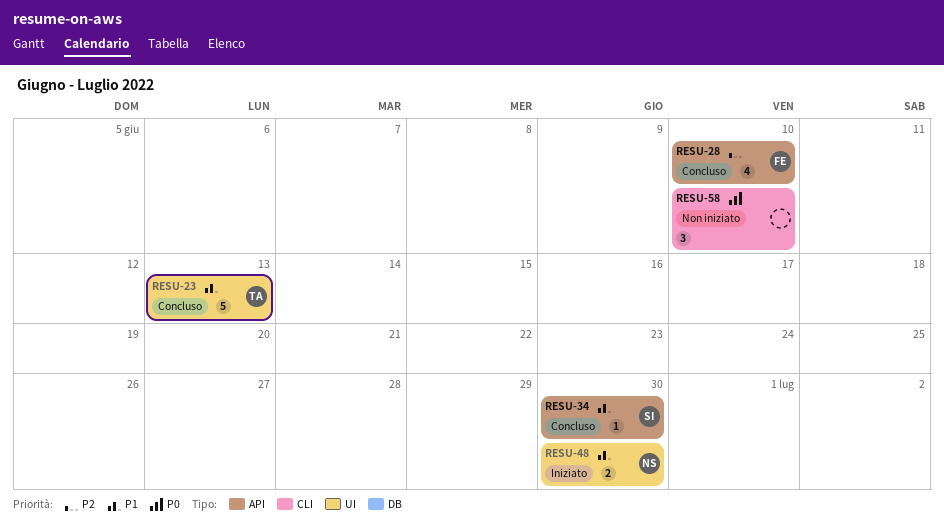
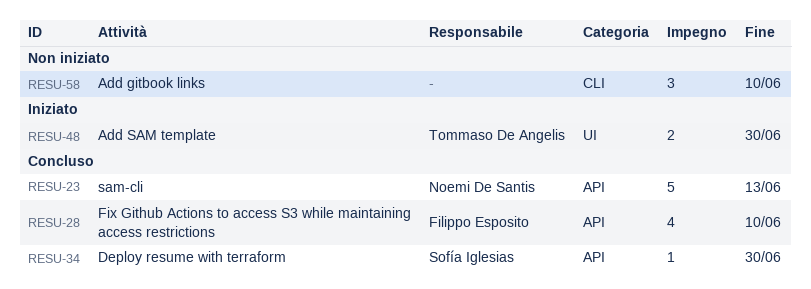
RESU-23, owner: Tommaso De Angelis -> Noemi De Santis
RESU-23, label: UI -> API
RESU-48, owner: Noemi De Santis -> Tommaso De Angelis

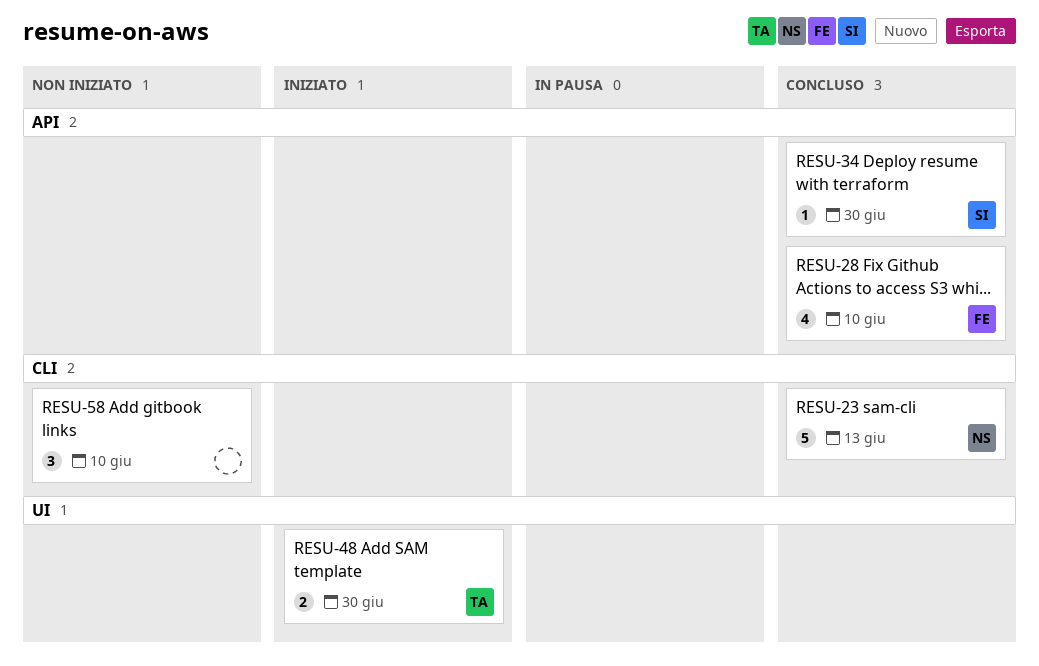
RESU-23, label: API -> CLI

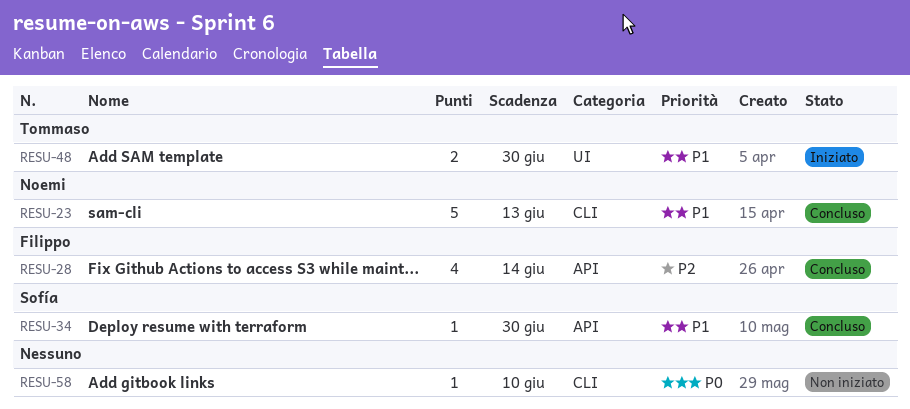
RESU-28, due: Jun 10 -> Jun 14
RESU-58, estimate: 3 -> 1

